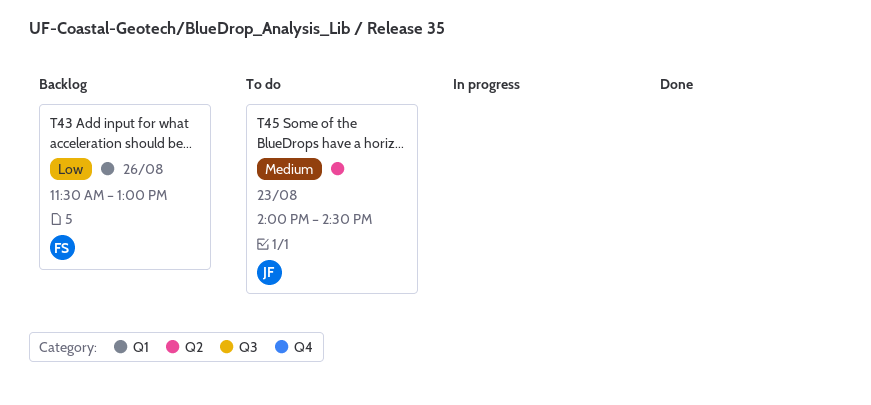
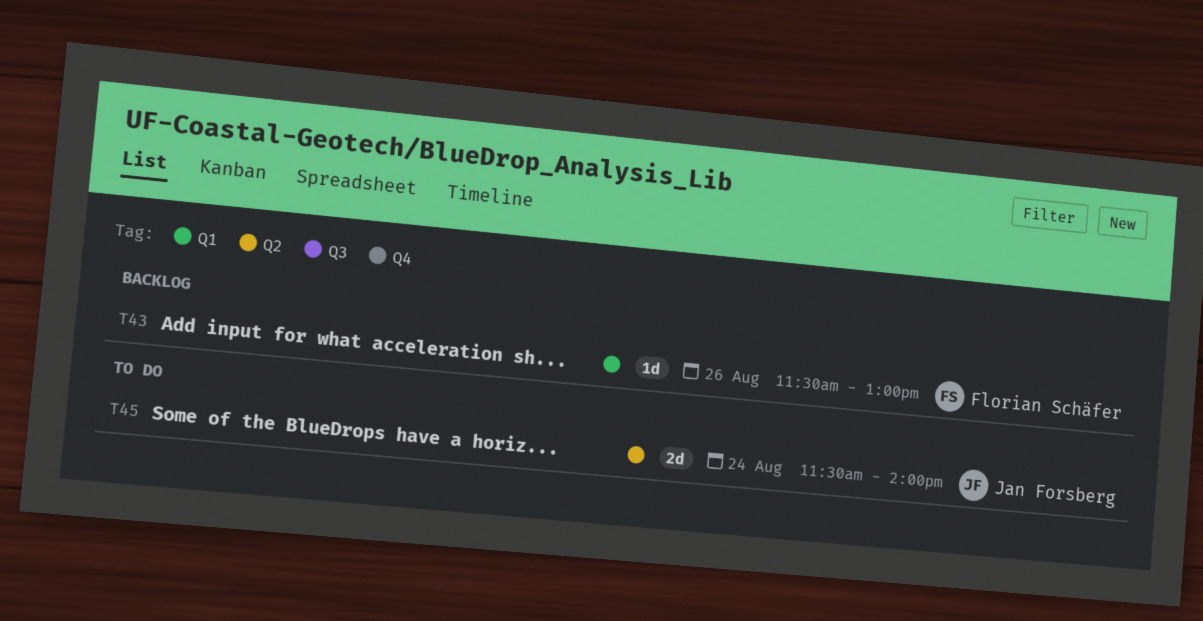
T45, day: Aug 23 -> Aug 24
T45, begins: 14:00 -> 11:30
T45, ends: 14:30 -> 14:00

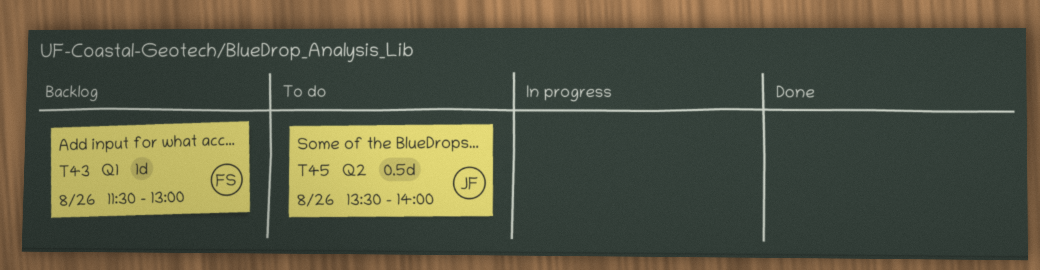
T45, estimate: 2d -> 0.5d
T45, day: Aug 24 -> Aug 26
T45, begins: 11:30 -> 13:30

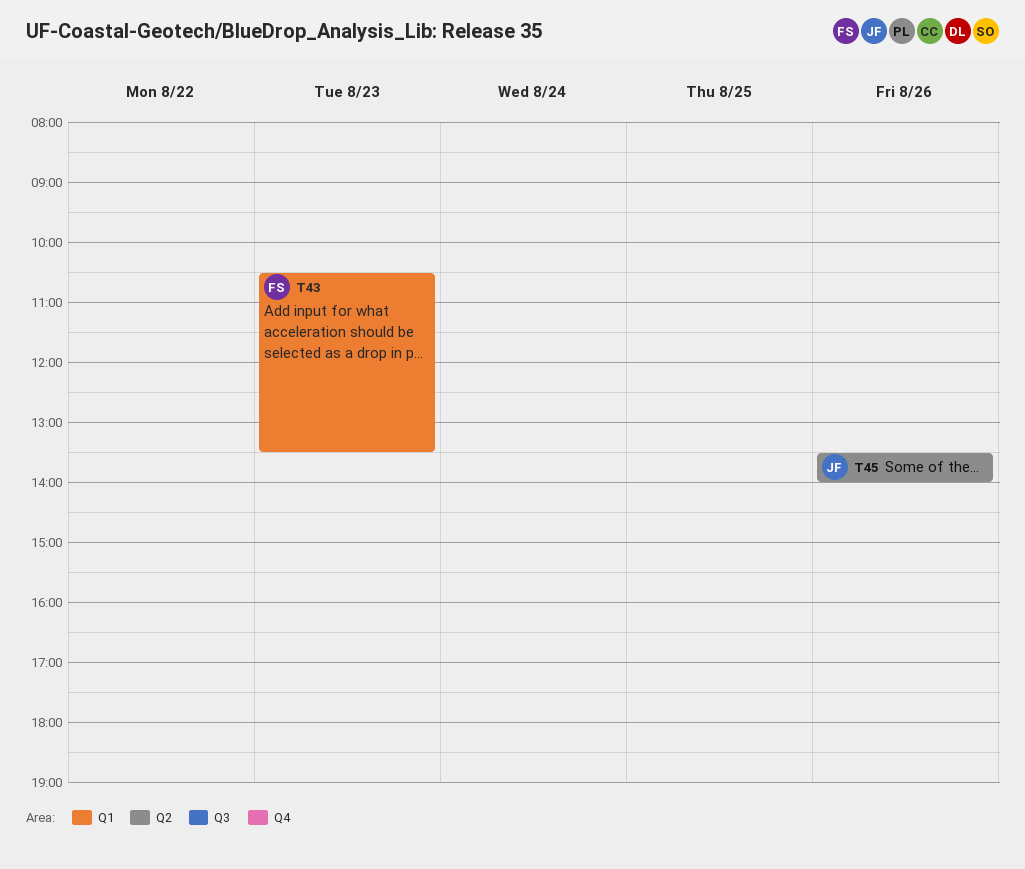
T43, day: Aug 26 -> Aug 23
T43, begins: 11:30 -> 10:30
T43, ends: 13:00 -> 13:30

